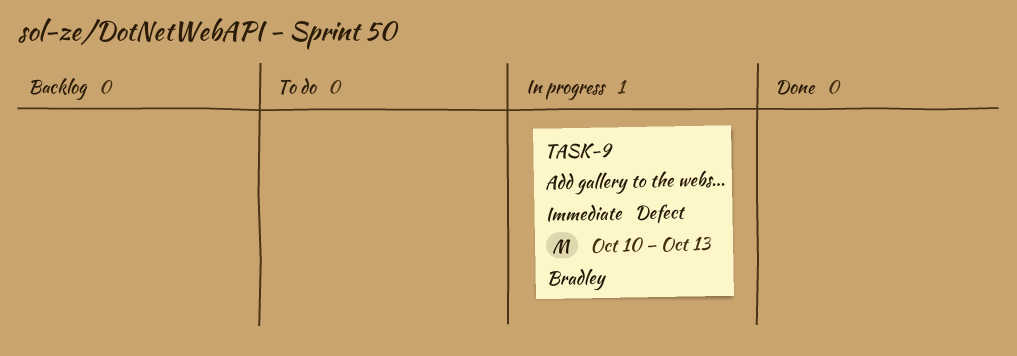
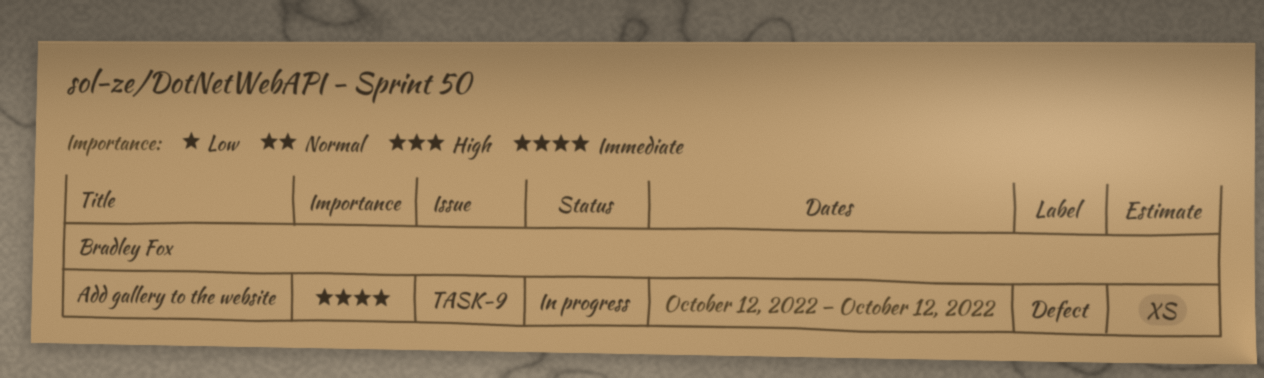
TASK-9, estimate: M -> XS
TASK-9, start: Oct 10 -> Oct 12
TASK-9, due: Oct 13 -> Oct 12

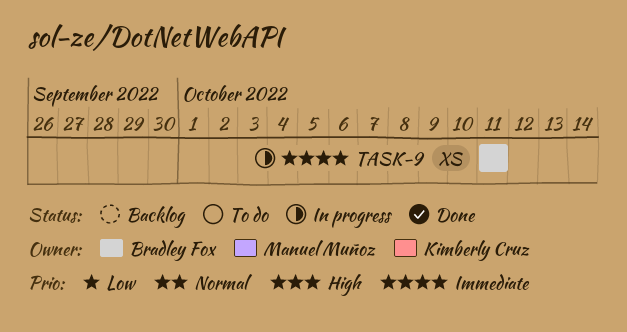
TASK-9, start: Oct 12 -> Oct 11
TASK-9, due: Oct 12 -> Oct 11

